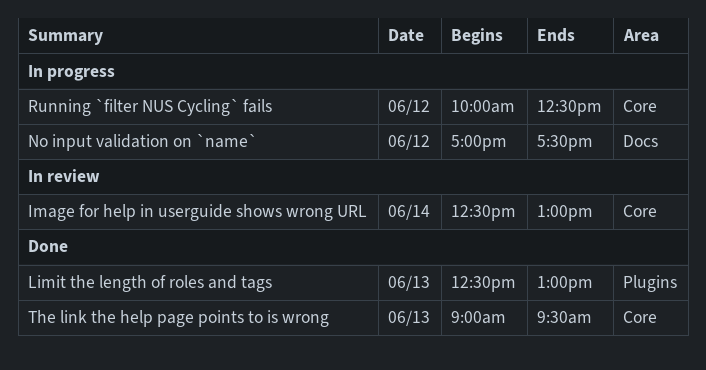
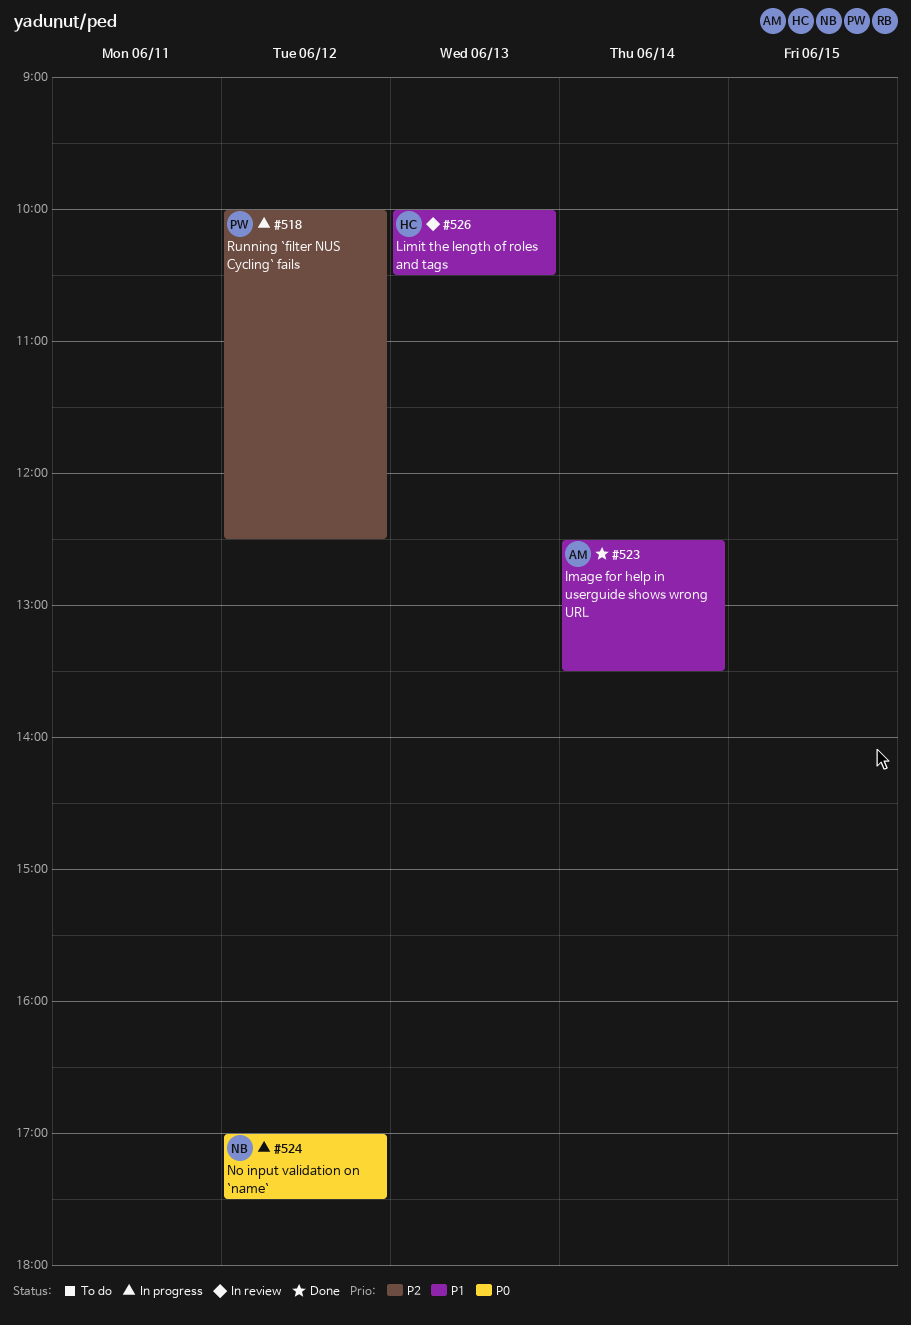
Image for help in userguide shows wrong URL, status: In review -> Done
Image for help in userguide shows wrong URL, ends: 13:00 -> 13:30
Limit the length of roles and tags, status: Done -> In review
Limit the length of roles and tags, begins: 12:30 -> 10:00
Limit the length of roles and tags, ends: 13:00 -> 10:30
The link the help page points to is wrong: present -> none

